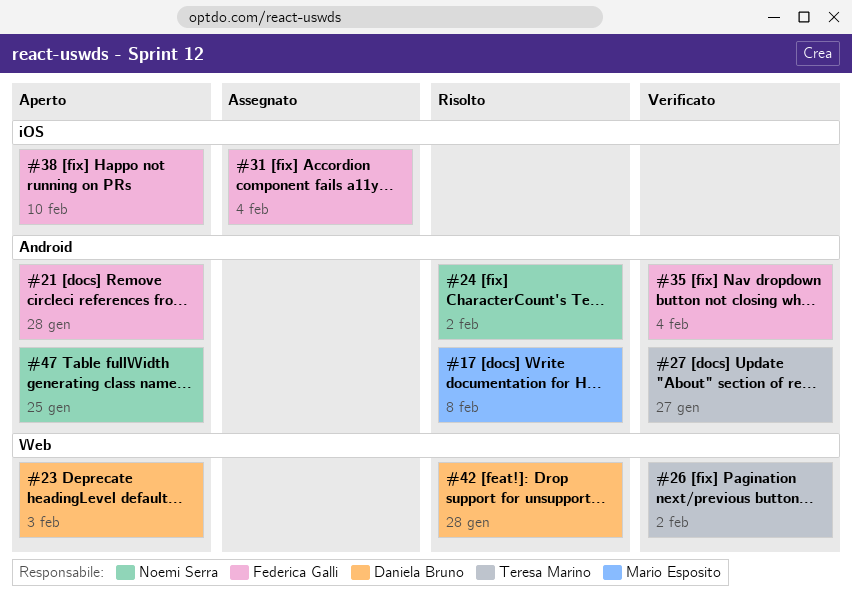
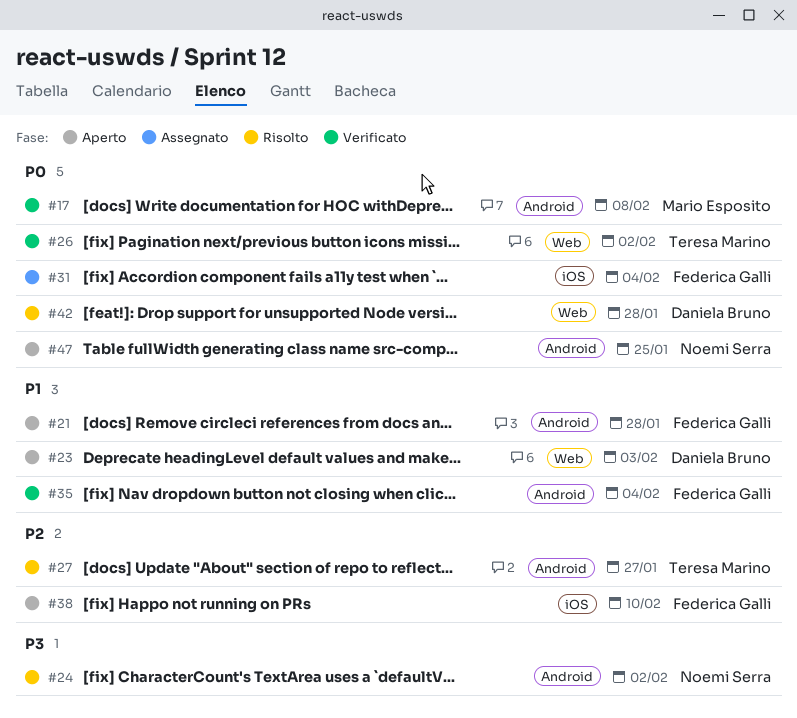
#17, status: Risolto -> Verificato
#27, status: Verificato -> Risolto

